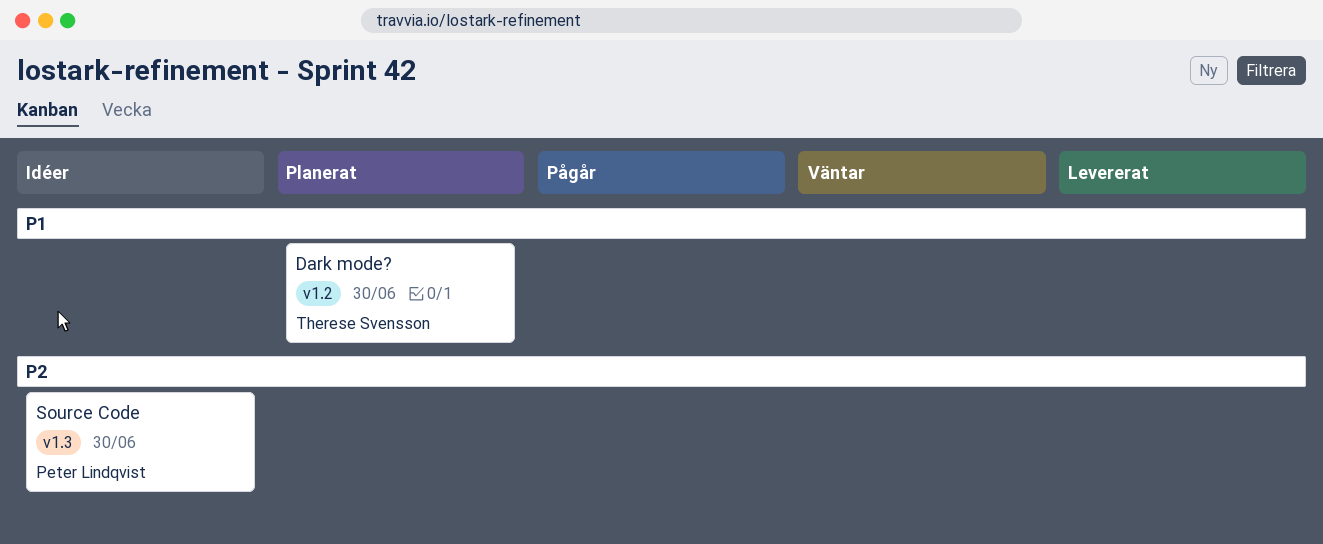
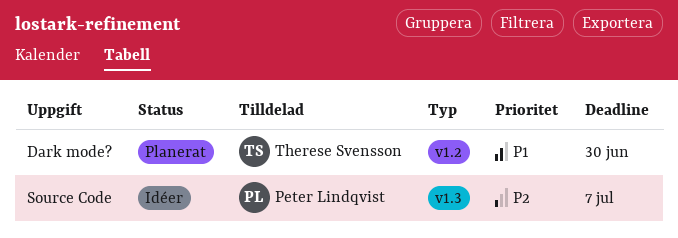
Source Code, due: Jun 30 -> Jul 7

